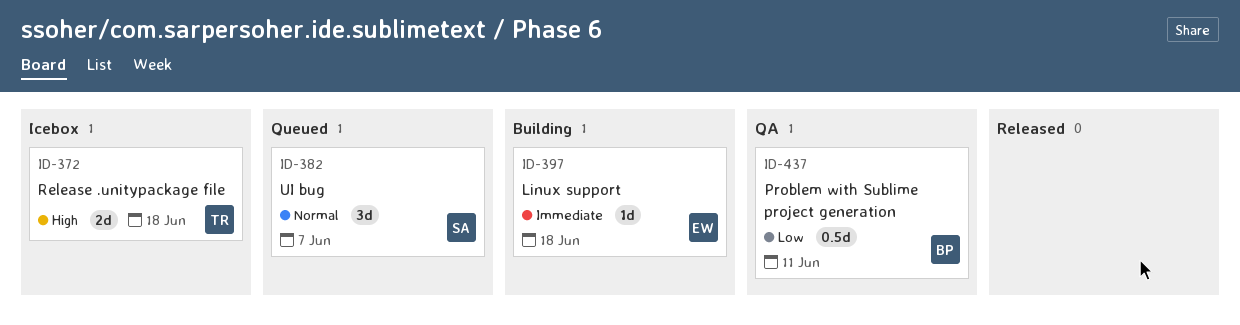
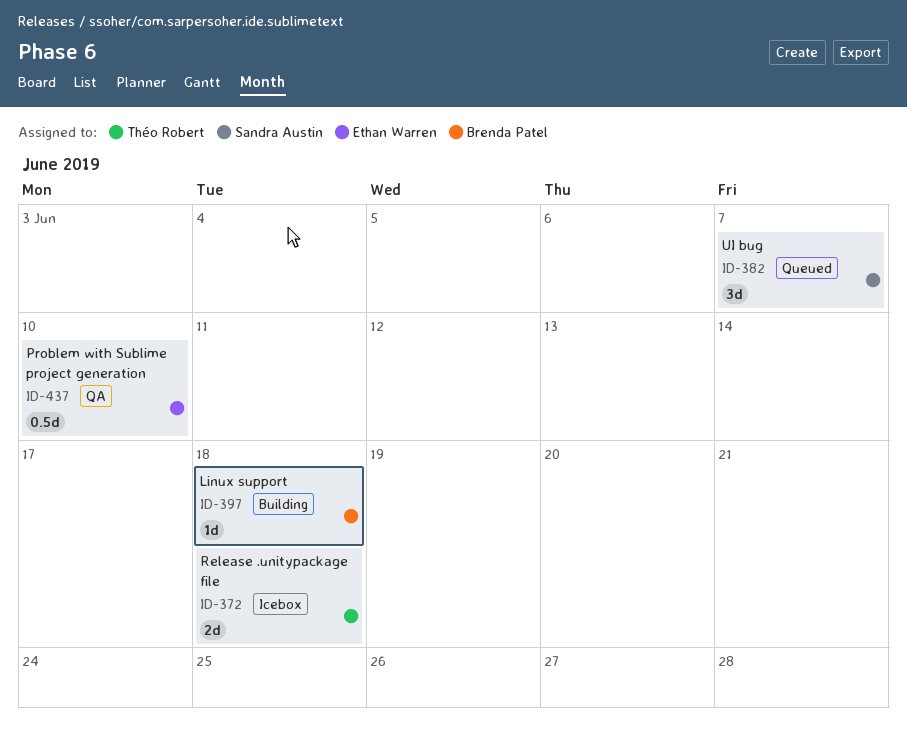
ID-397, owner: Ethan Warren -> Brenda Patel
ID-437, owner: Brenda Patel -> Ethan Warren
ID-437, due: Jun 11 -> Jun 10

